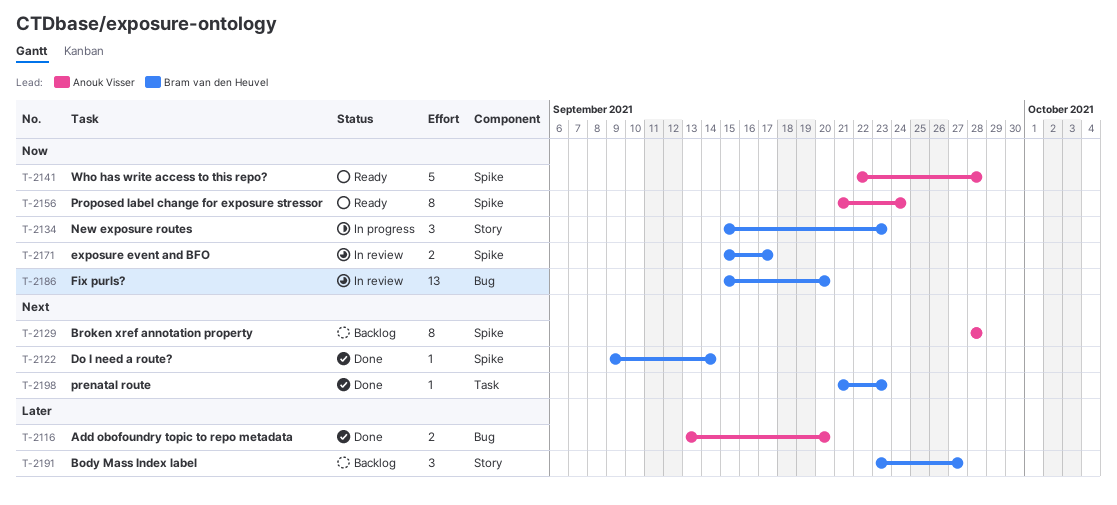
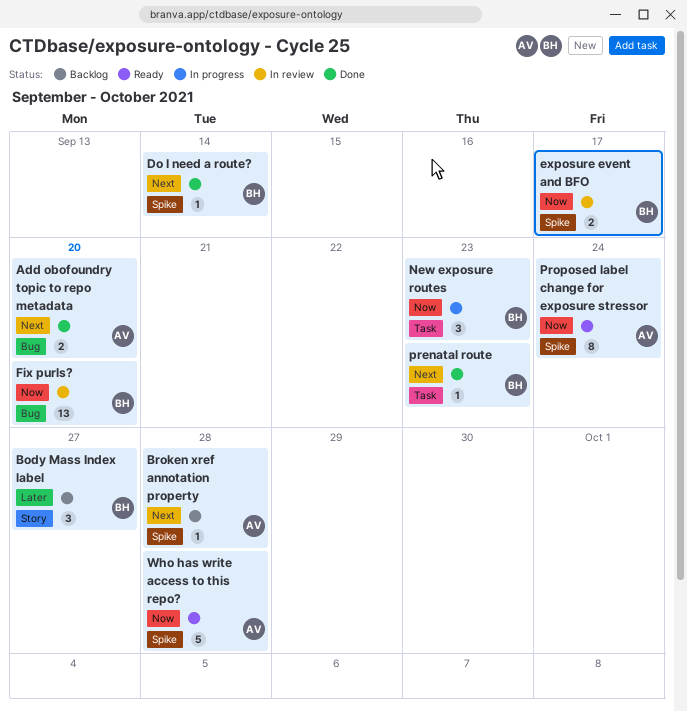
Add obofoundry topic to repo metadata, priority: Later -> Next
Broken xref annotation property, estimate: 8 -> 1
New exposure routes, label: Story -> Task

